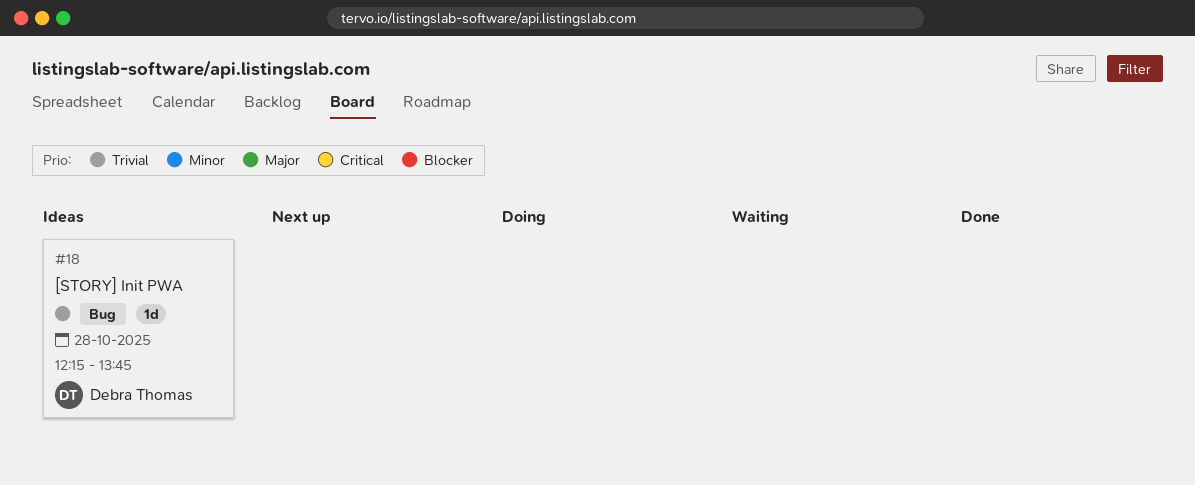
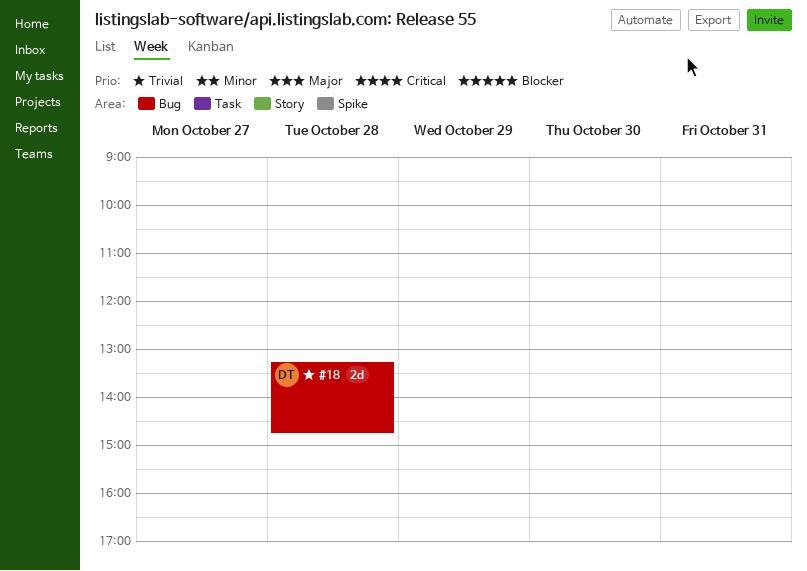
#18, estimate: 1d -> 2d
#18, begins: 12:15 -> 13:15
#18, ends: 13:45 -> 14:45

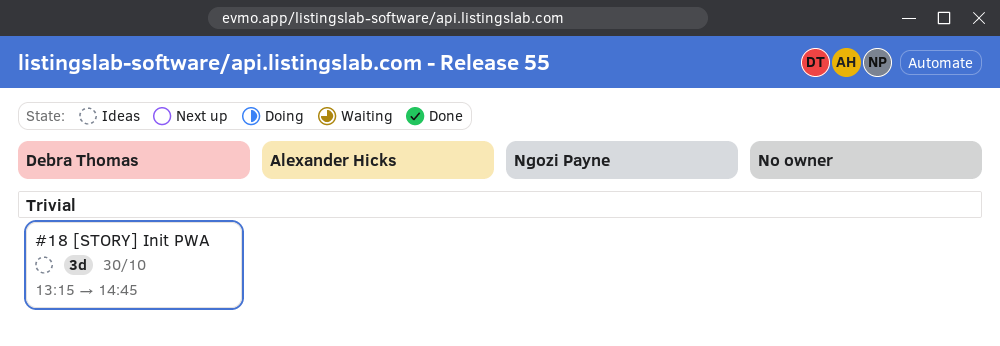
#18, estimate: 2d -> 3d
#18, day: Oct 28 -> Oct 30

